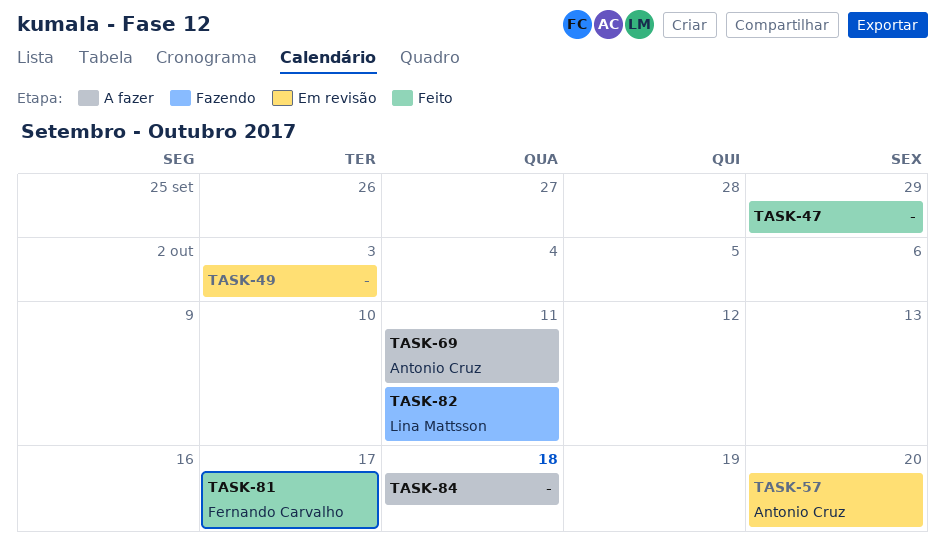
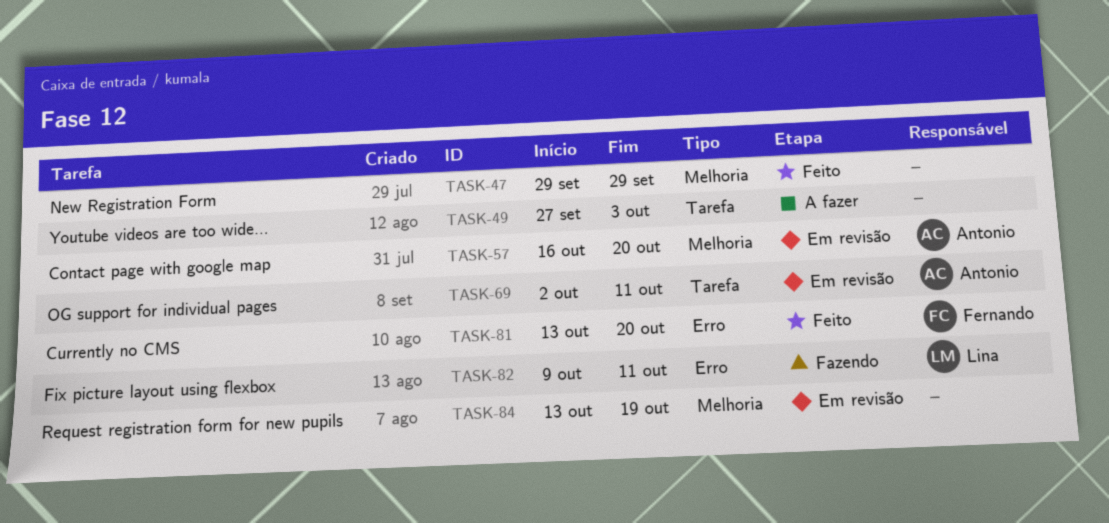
TASK-49, status: Em revisão -> A fazer
TASK-69, status: A fazer -> Em revisão
TASK-81, due: Oct 17 -> Oct 20
TASK-84, status: A fazer -> Em revisão
TASK-84, due: Oct 18 -> Oct 19

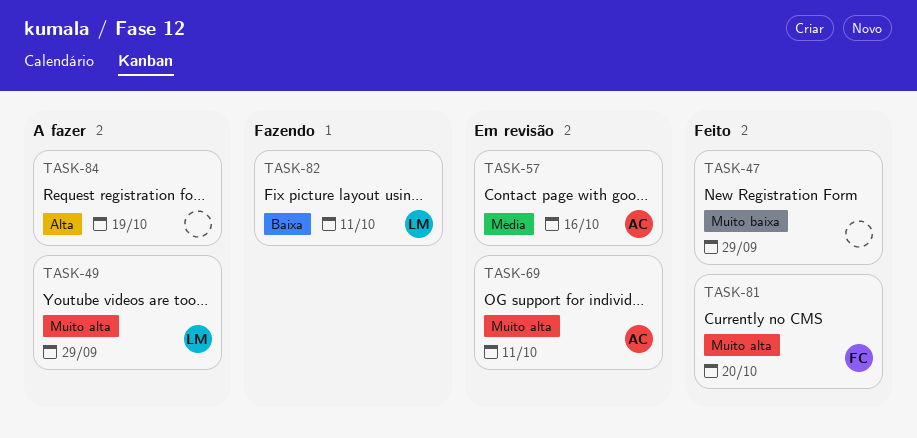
TASK-49, owner: none -> Lina
TASK-49, due: Oct 3 -> Sep 29
TASK-57, due: Oct 20 -> Oct 16
TASK-84, status: Em revisão -> A fazer

